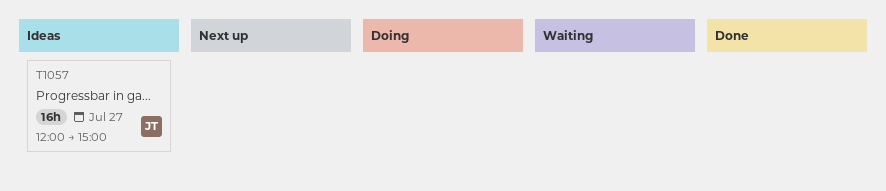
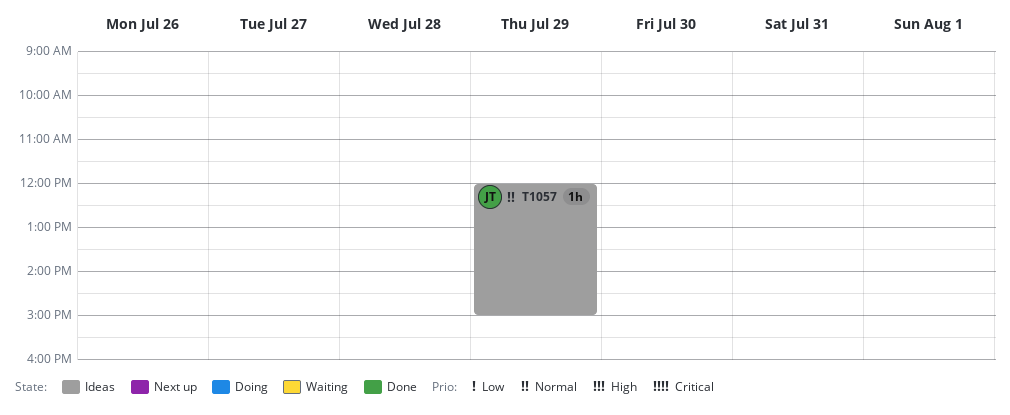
T1057, estimate: 16h -> 1h
T1057, day: Jul 27 -> Jul 29

